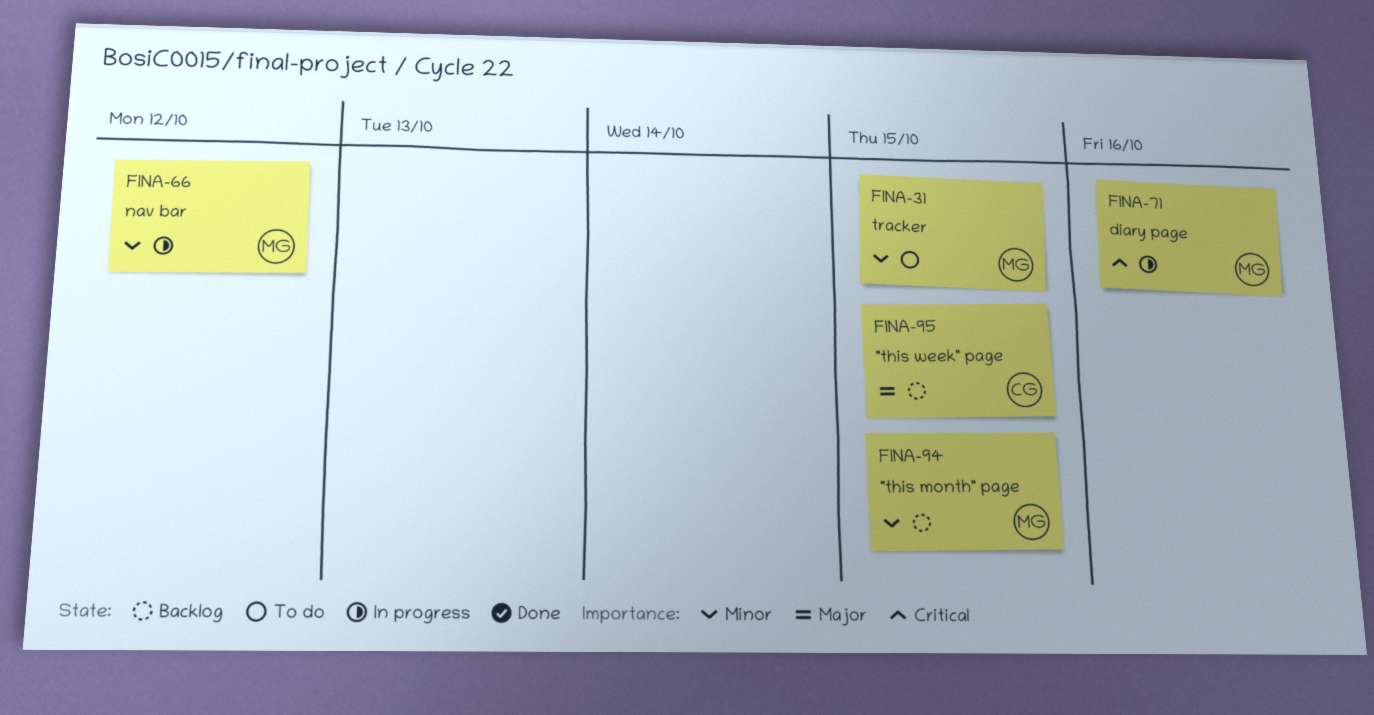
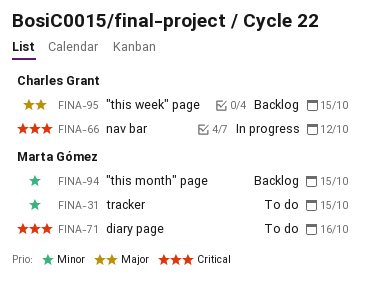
FINA-66, owner: Marta Gómez -> Charles Grant
FINA-66, priority: Minor -> Critical
FINA-71, status: In progress -> To do

